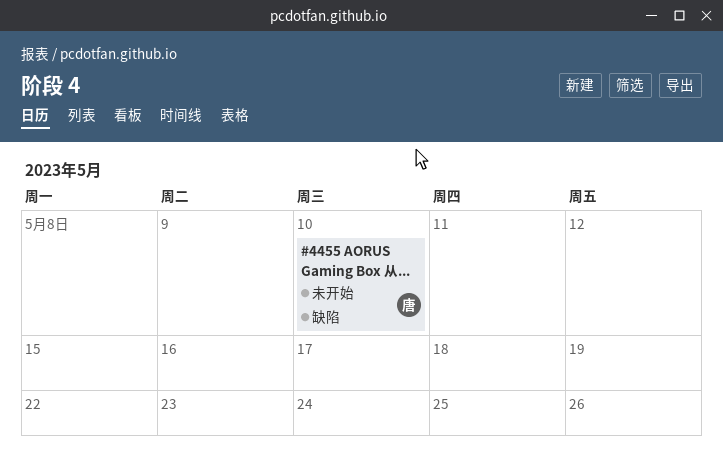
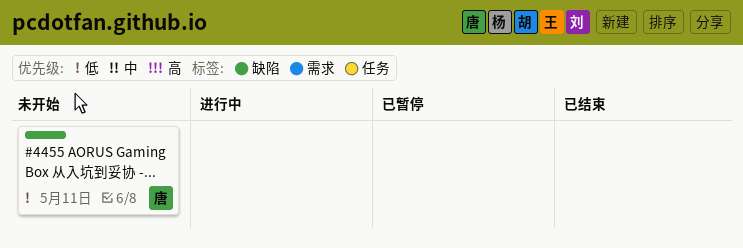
#4455, due: May 10 -> May 11

